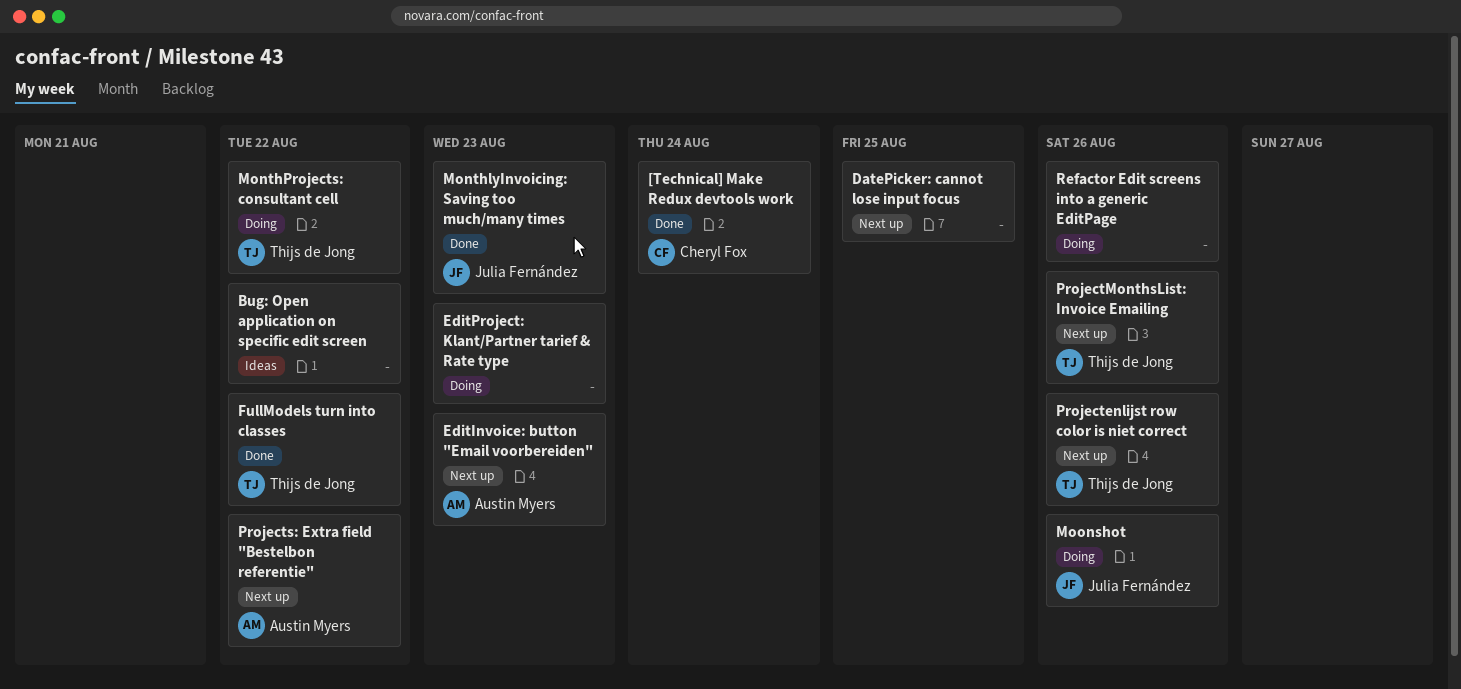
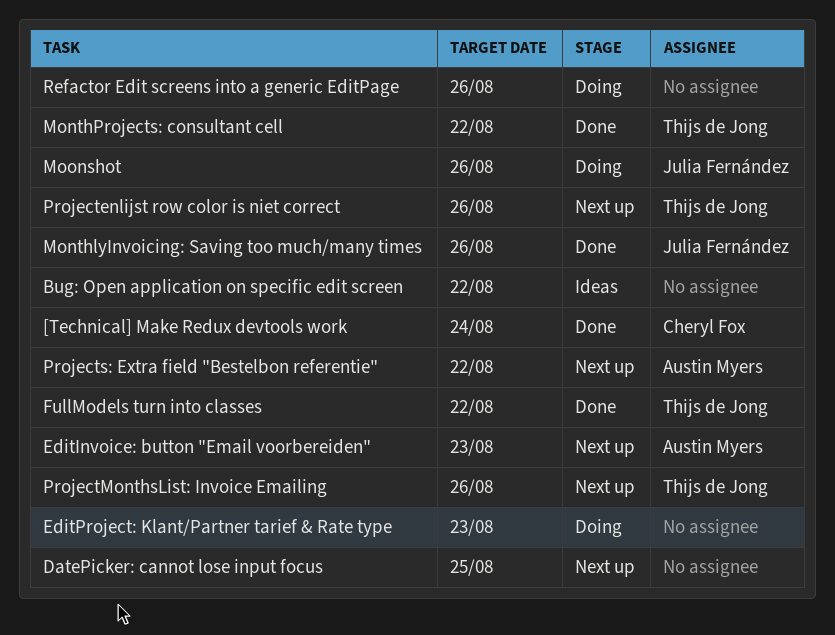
MonthlyInvoicing: Saving too much/many times, due: Aug 23 -> Aug 26
MonthProjects: consultant cell, status: Doing -> Done

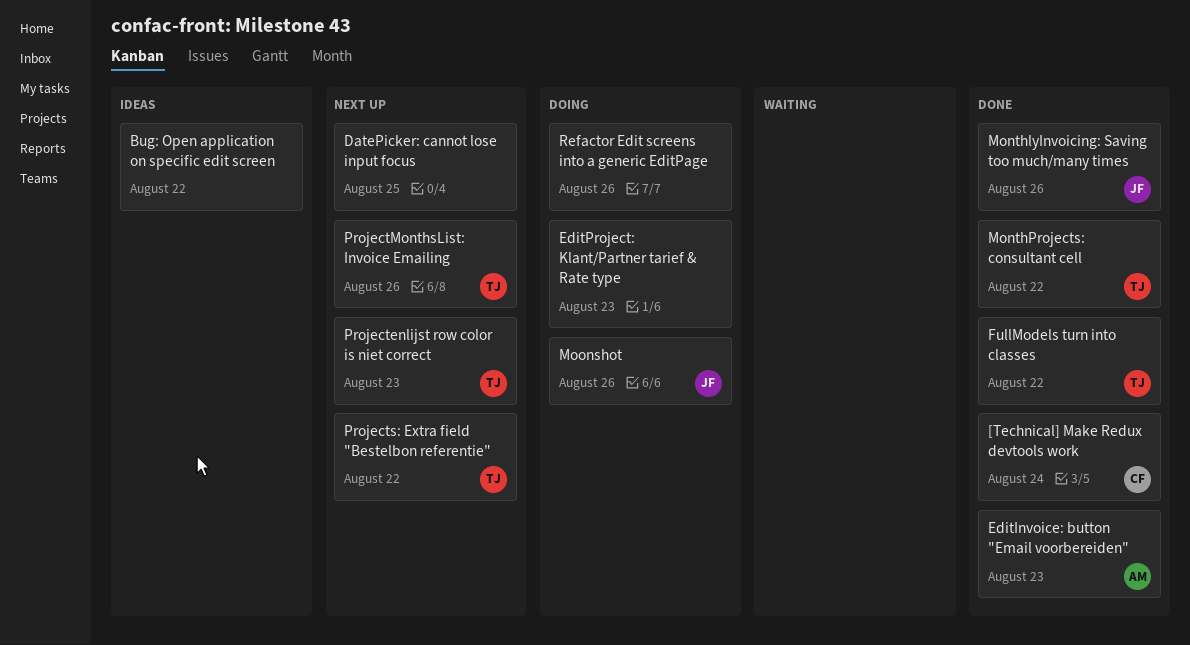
EditInvoice: button "Email voorbereiden", status: Next up -> Done
Projectenlijst row color is niet correct, due: Aug 26 -> Aug 23
Projects: Extra field "Bestelbon referentie", owner: Austin Myers -> Thijs de Jong

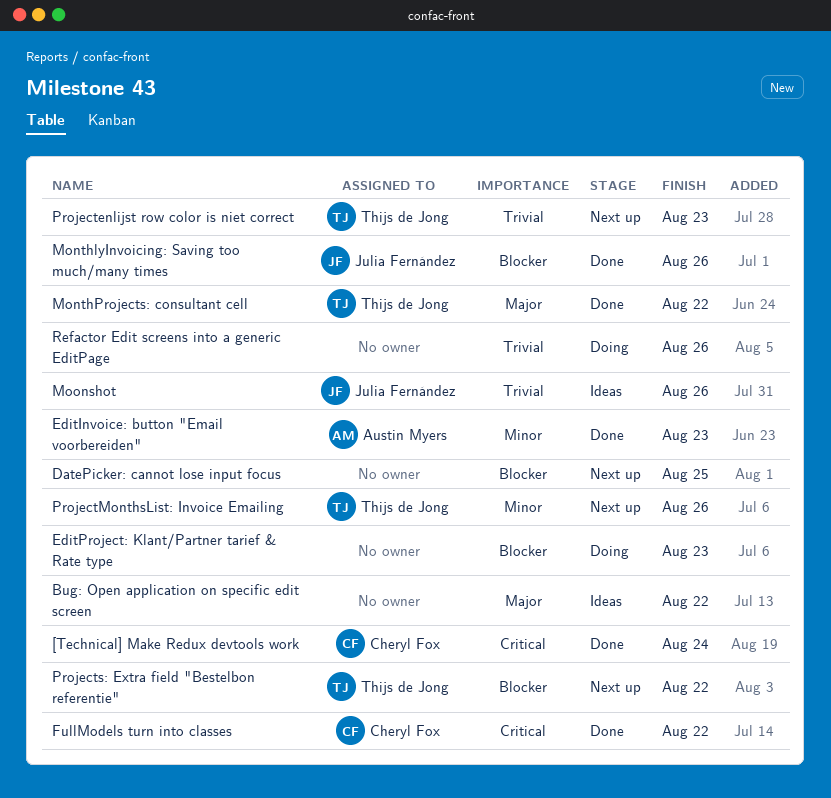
FullModels turn into classes, owner: Thijs de Jong -> Cheryl Fox
Moonshot, status: Doing -> Ideas

